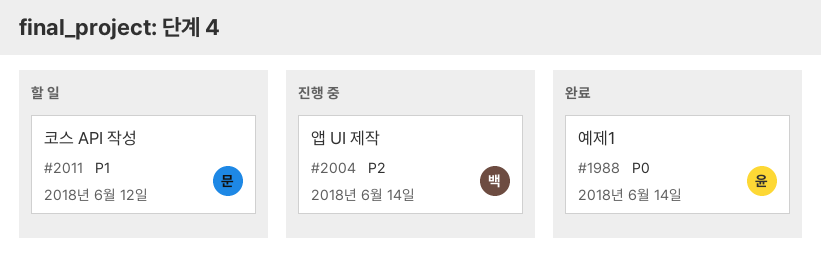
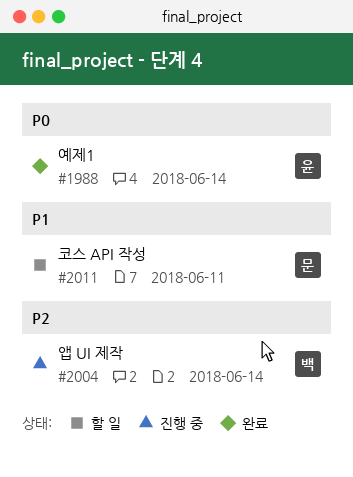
#2011, due: Jun 12 -> Jun 11

